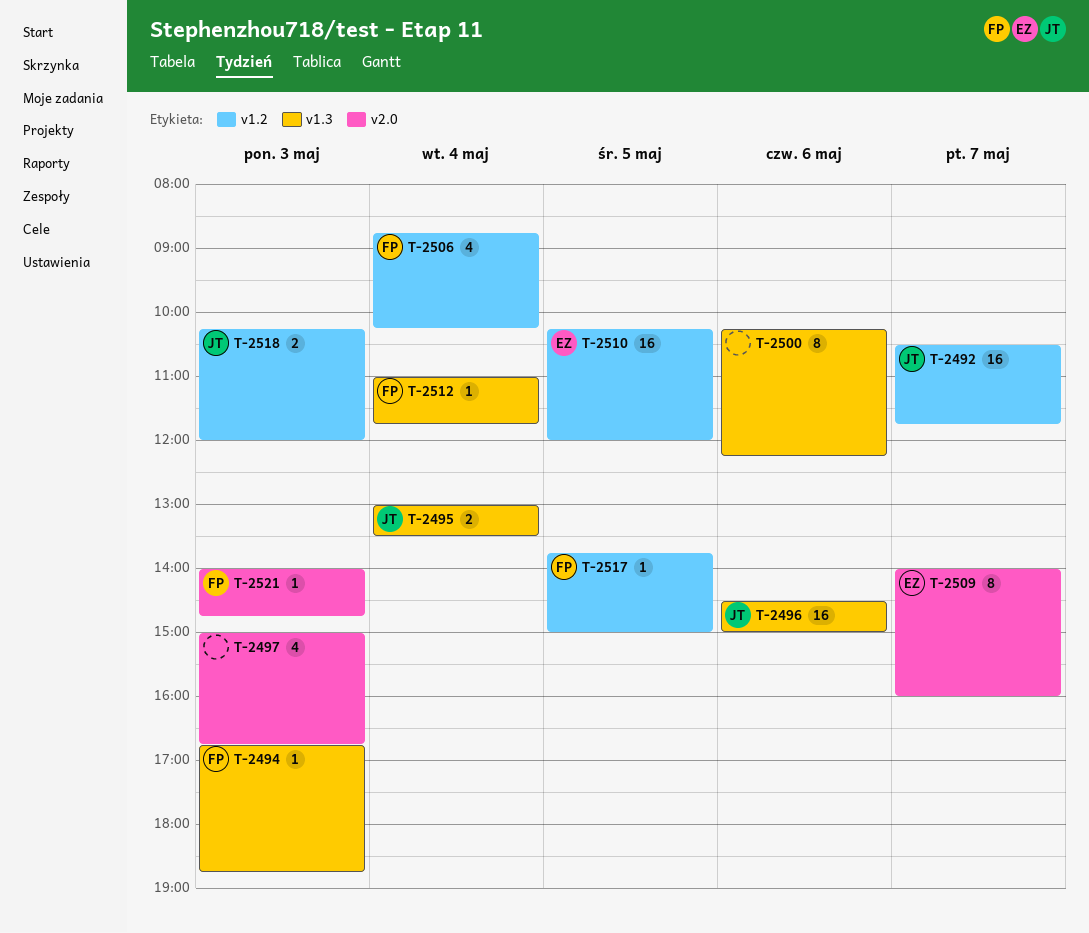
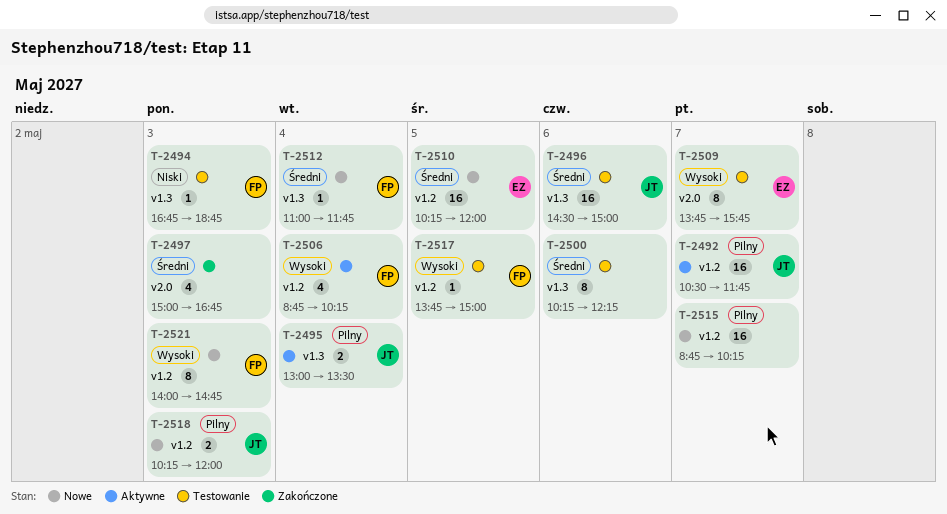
T-2509, begins: 14:00 -> 13:45
T-2509, ends: 16:00 -> 15:45
T-2515: none -> present
T-2521, label: v2.0 -> v1.2
T-2521, estimate: 1 -> 8

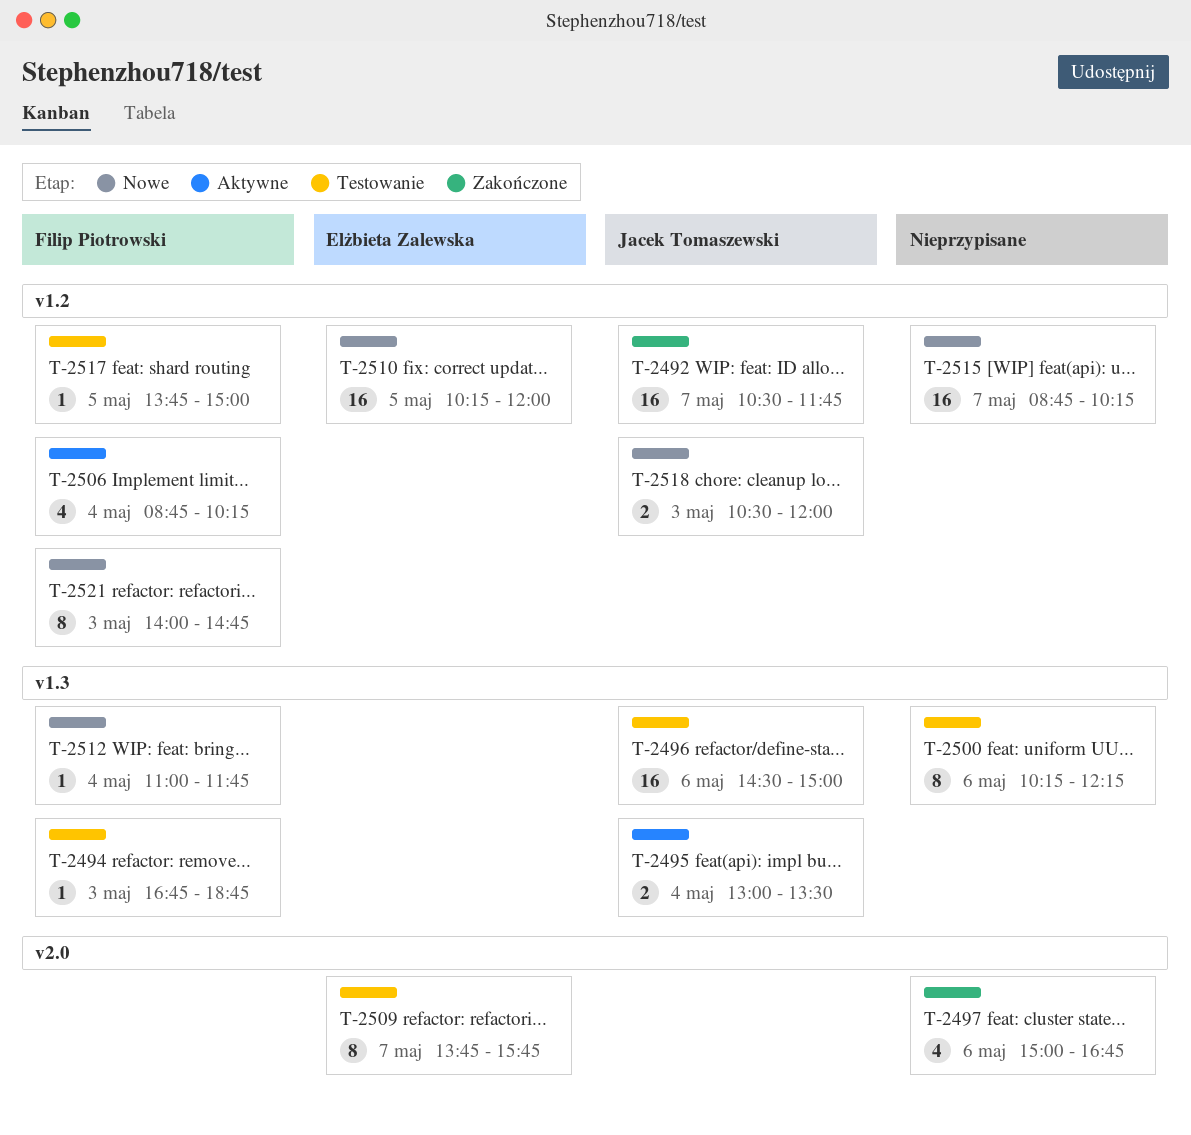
T-2492, status: Aktywne -> Zakończone
T-2497, day: May 3 -> May 6
T-2518, begins: 10:15 -> 10:30

